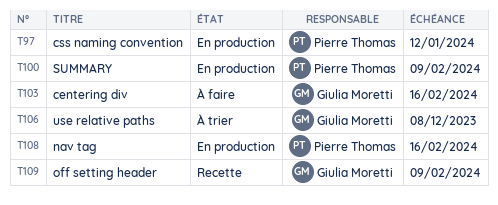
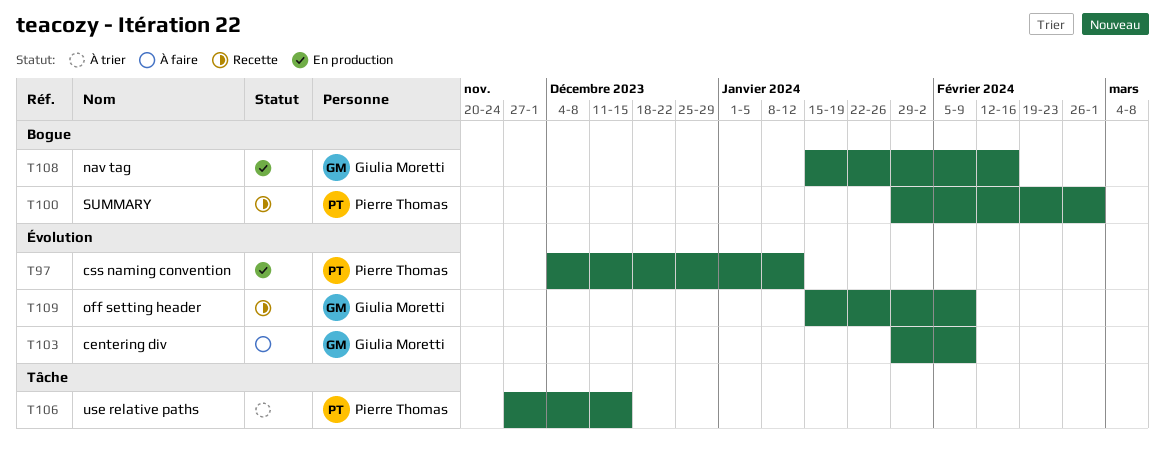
T100, status: En production -> Recette
T100, due: Feb 9 -> Mar 1
T103, due: Feb 16 -> Feb 9
T106, owner: Giulia Moretti -> Pierre Thomas
T106, due: Dec 8 -> Dec 15
T108, owner: Pierre Thomas -> Giulia Moretti

